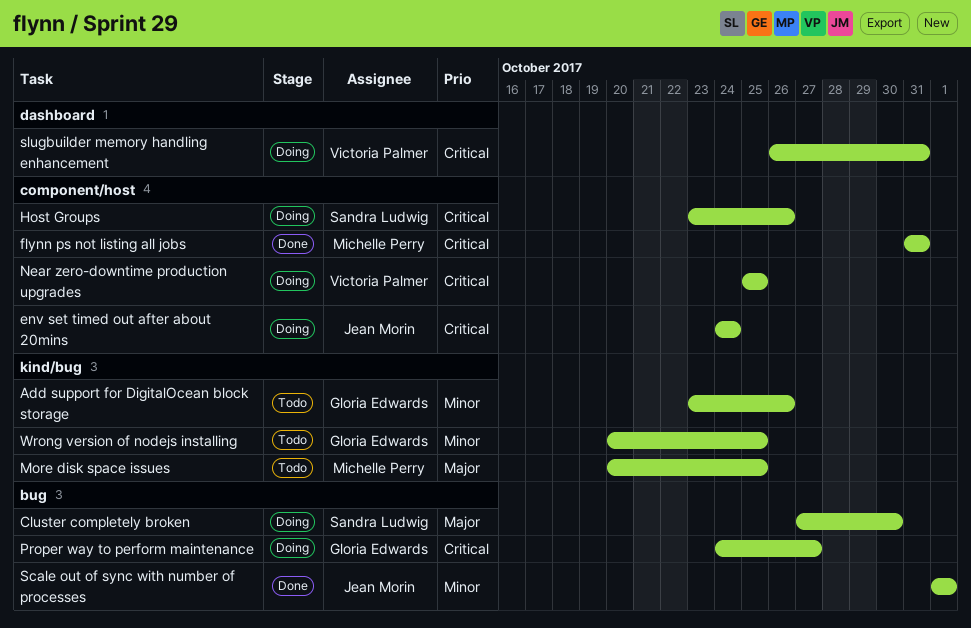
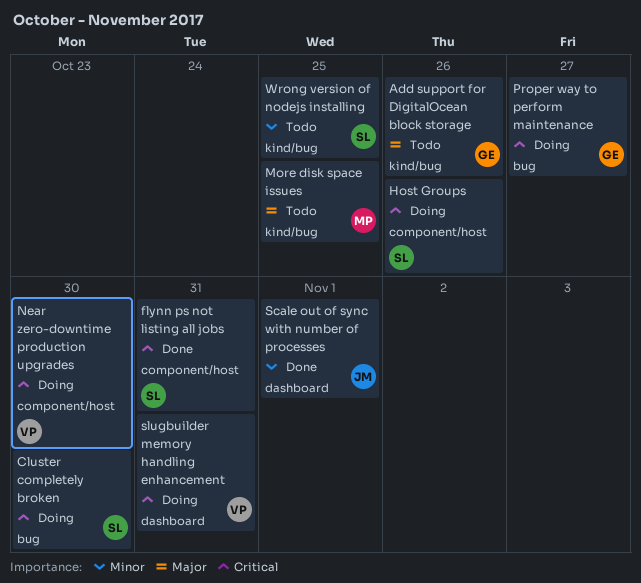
Add support for DigitalOcean block storage, priority: Minor -> Major
Cluster completely broken, priority: Major -> Critical
env set timed out after about 20mins: present -> none
flynn ps not listing all jobs, owner: Michelle Perry -> Sandra Ludwig
Near zero-downtime production upgrades, due: Oct 25 -> Oct 30
Scale out of sync with number of processes, label: bug -> dashboard
Wrong version of nodejs installing, owner: Gloria Edwards -> Sandra Ludwig

